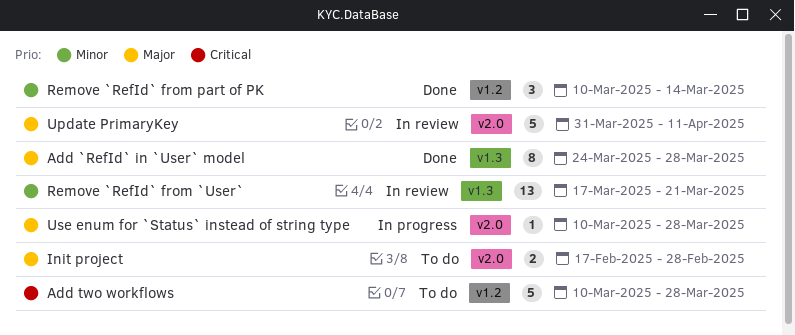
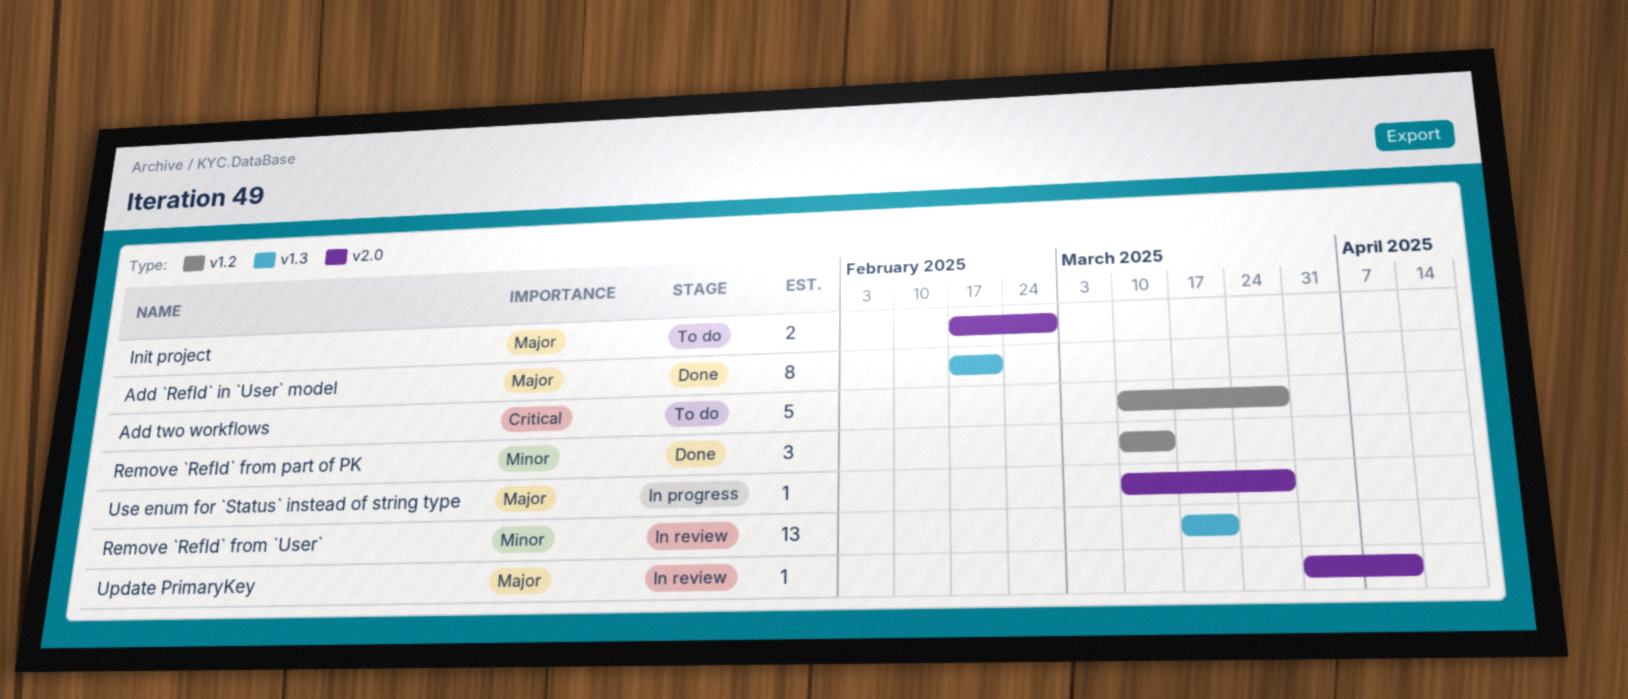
Add `RefId` in `User` model, start: Mar 24 -> Feb 17
Add `RefId` in `User` model, due: Mar 28 -> Feb 21
Update PrimaryKey, estimate: 5 -> 1

